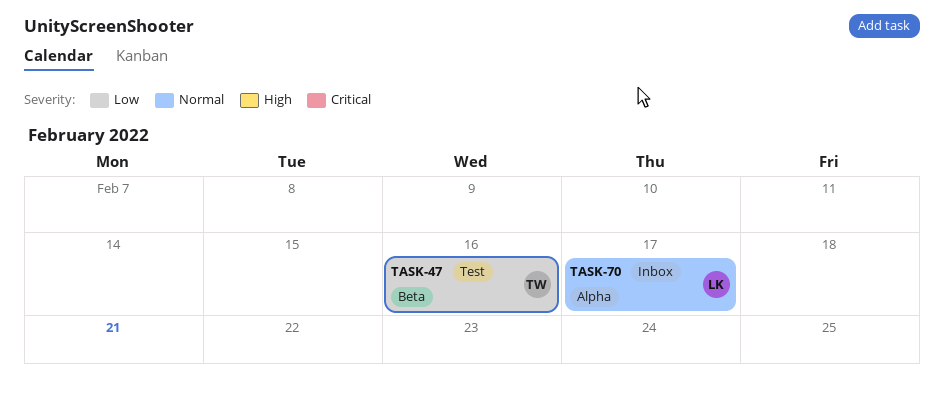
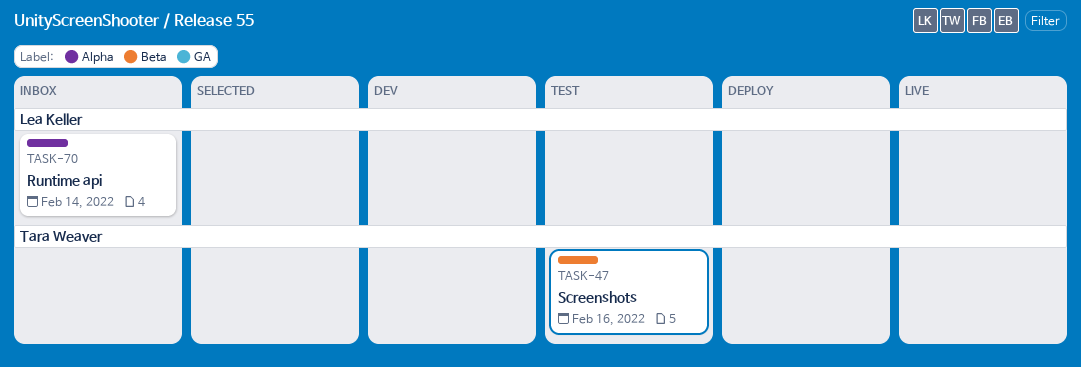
TASK-70, due: Feb 17 -> Feb 14

